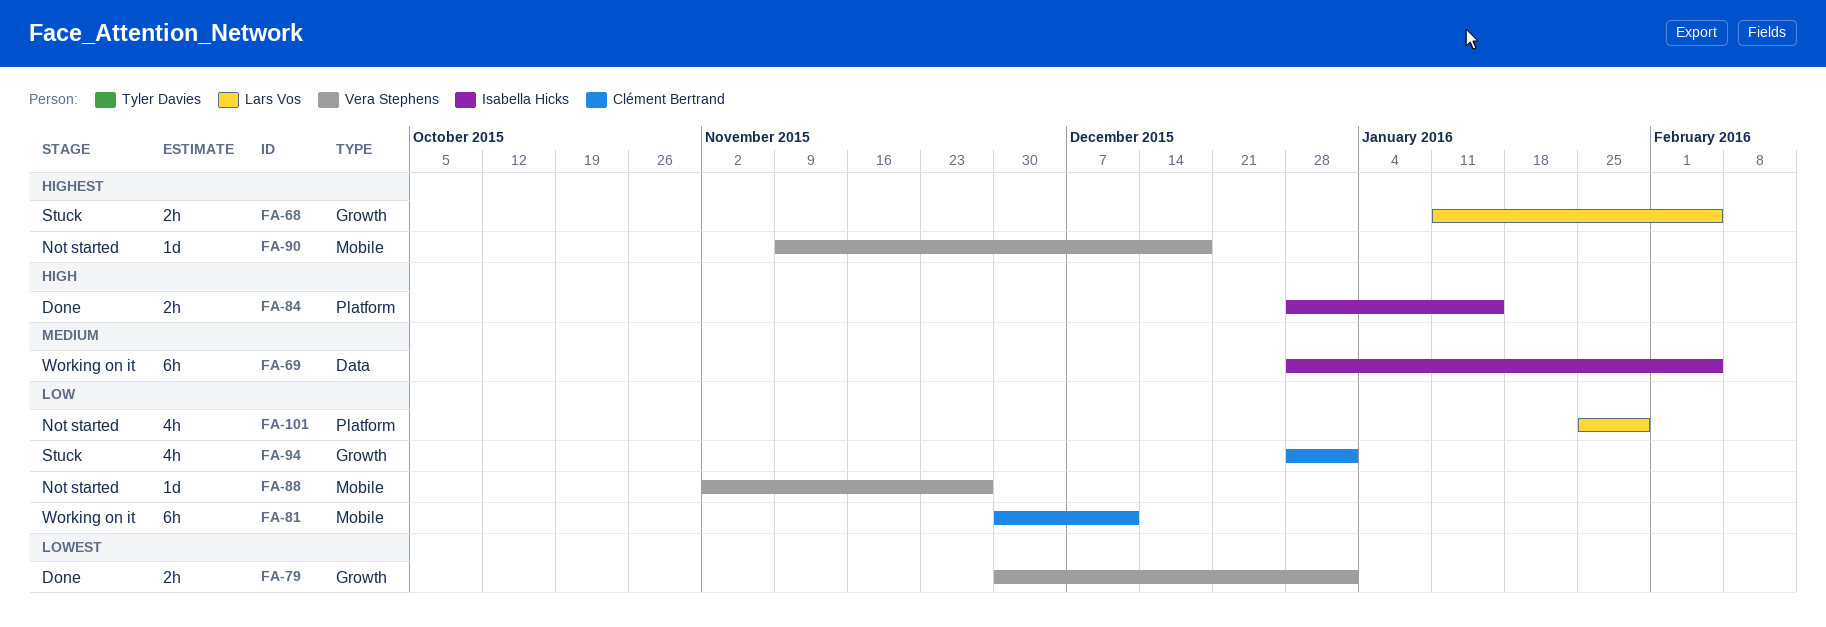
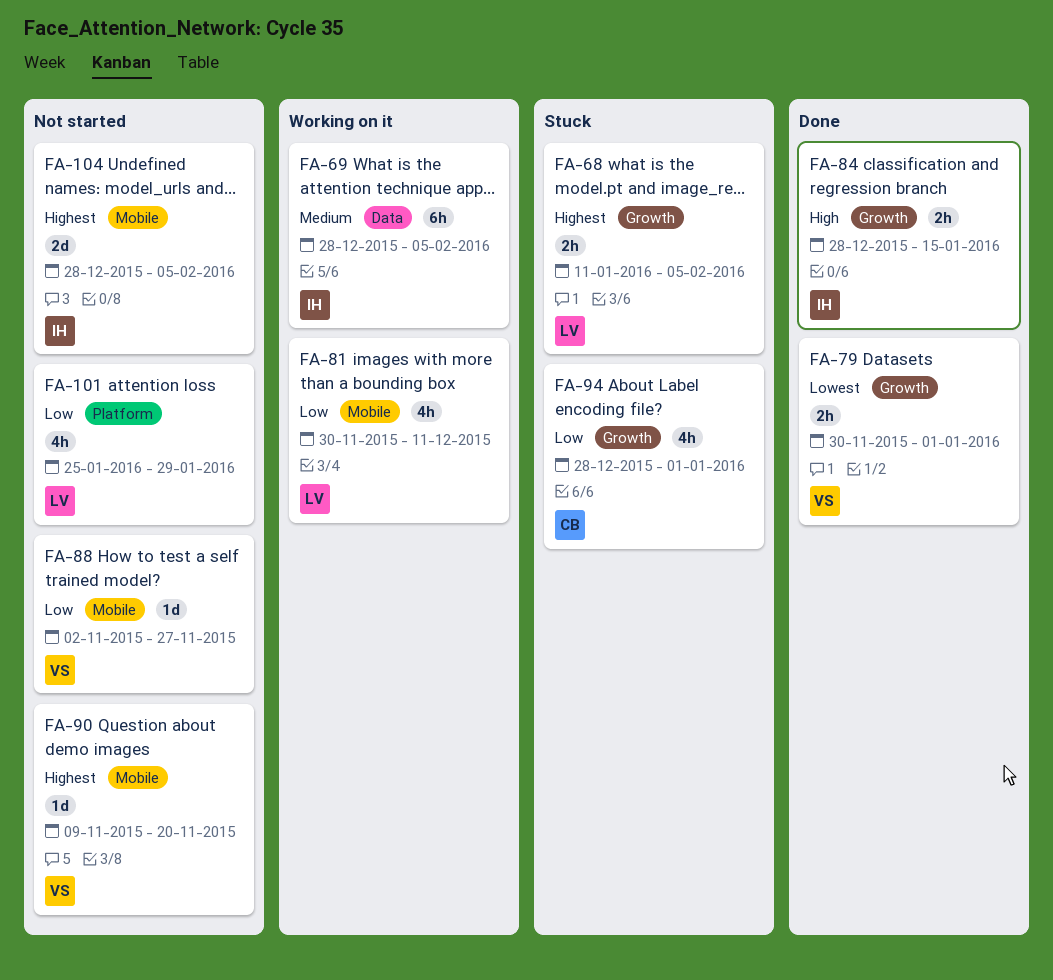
FA-81, owner: Clément Bertrand -> Lars Vos
FA-81, estimate: 6h -> 4h
FA-84, label: Platform -> Growth
FA-90, due: Dec 18 -> Nov 20
FA-104: none -> present

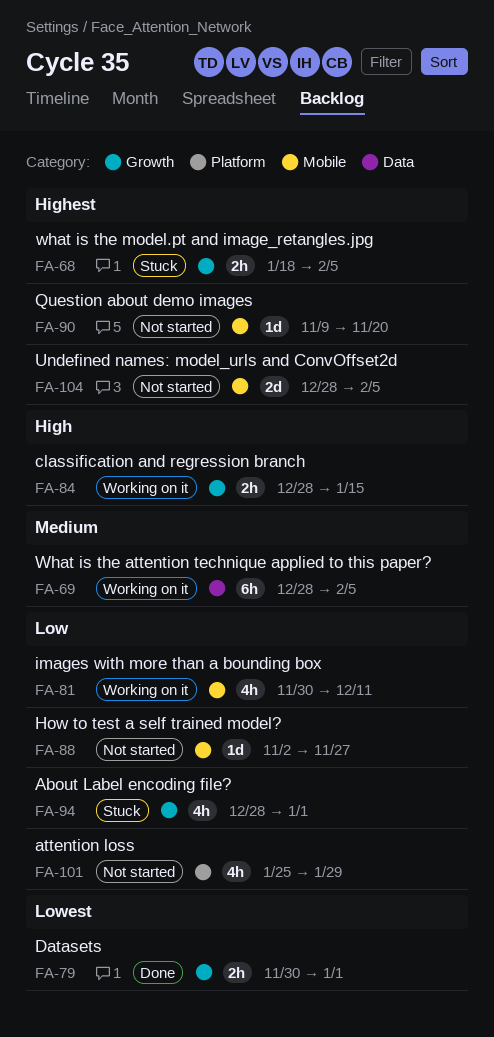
FA-68, start: Jan 11 -> Jan 18
FA-84, status: Done -> Working on it

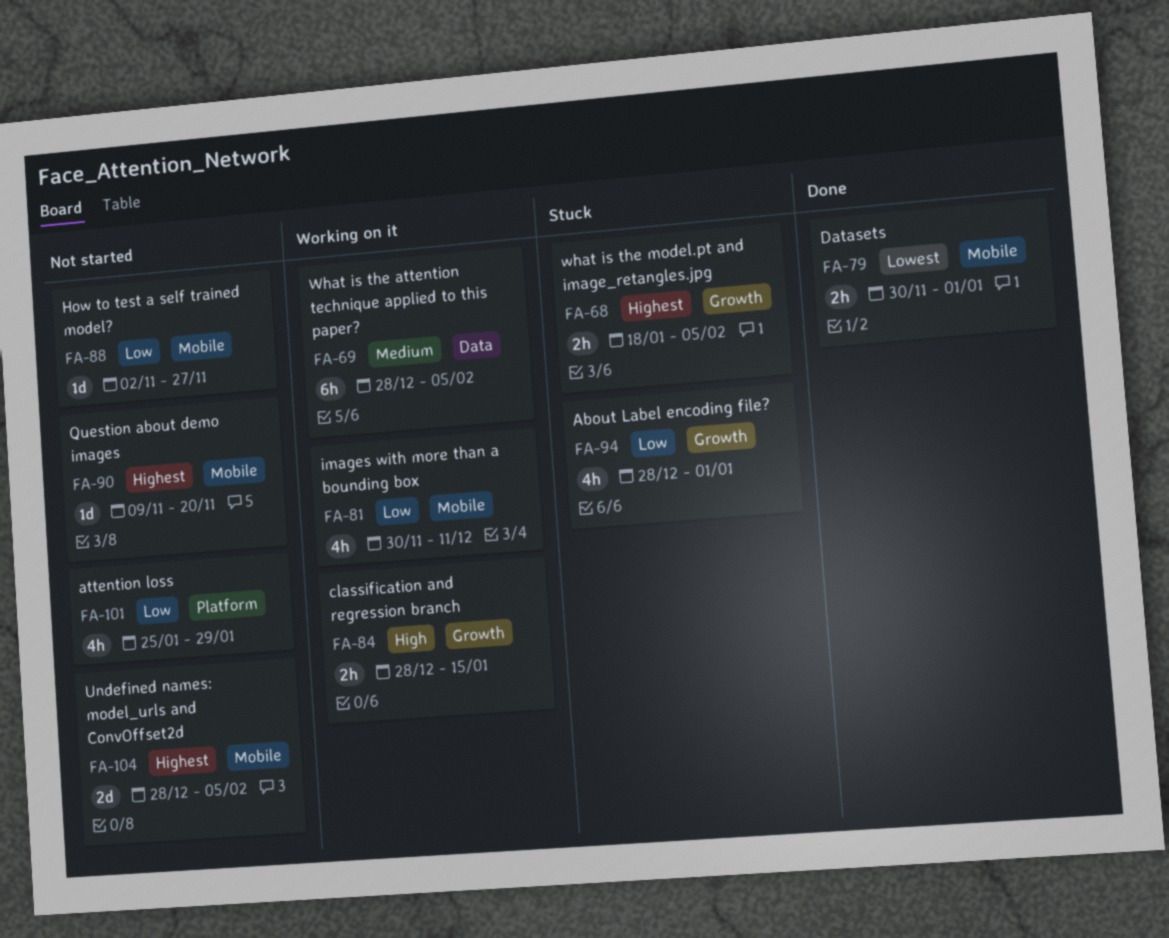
FA-79, label: Growth -> Mobile

